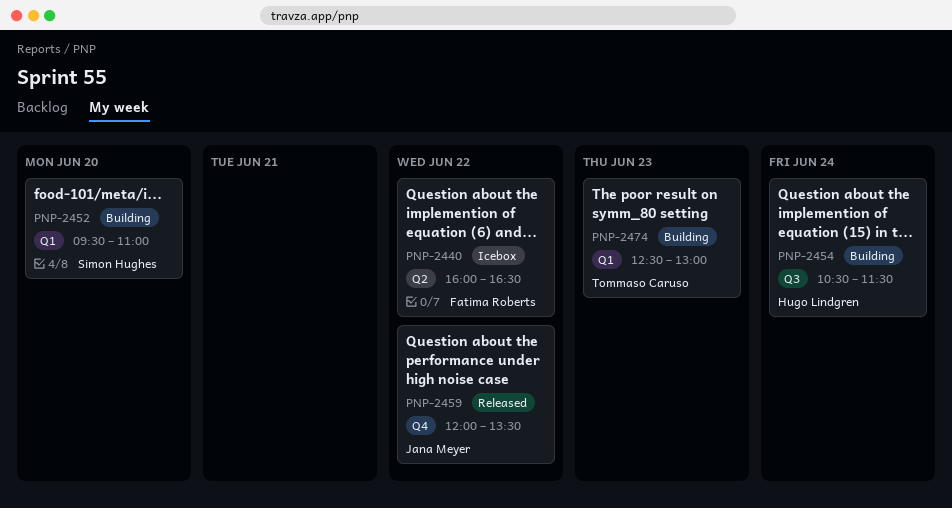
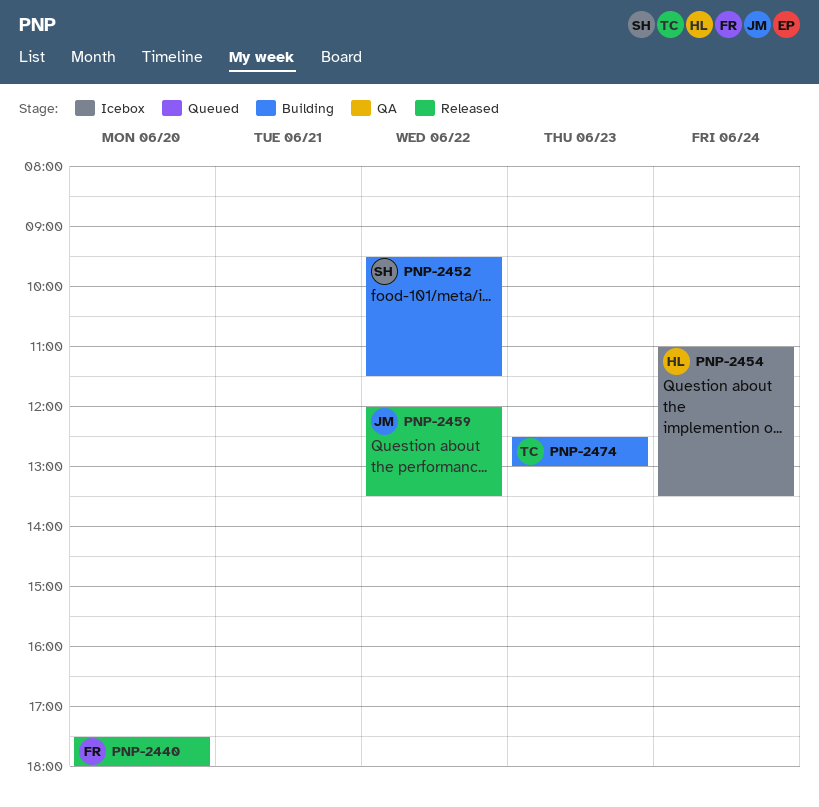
PNP-2440, status: Icebox -> Released
PNP-2440, day: Jun 22 -> Jun 20
PNP-2440, begins: 16:00 -> 17:30
PNP-2440, ends: 16:30 -> 18:00
PNP-2452, day: Jun 20 -> Jun 22
PNP-2452, ends: 11:00 -> 11:30
PNP-2454, status: Building -> Icebox
PNP-2454, begins: 10:30 -> 11:00
PNP-2454, ends: 11:30 -> 13:30

